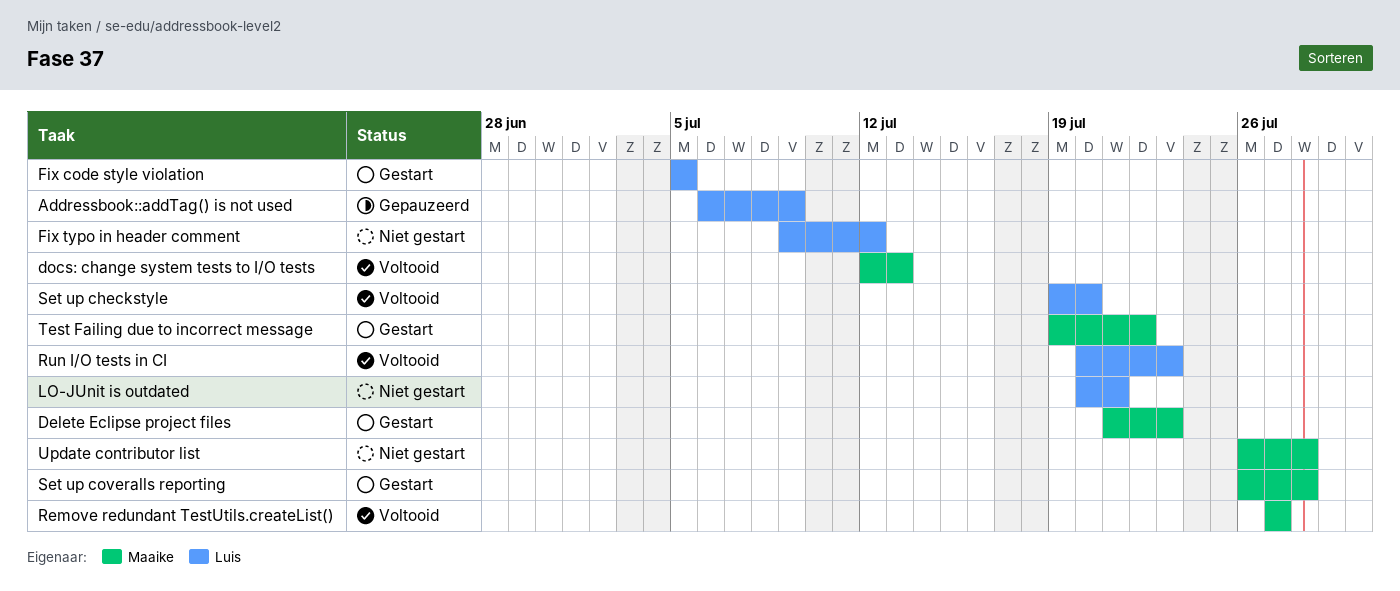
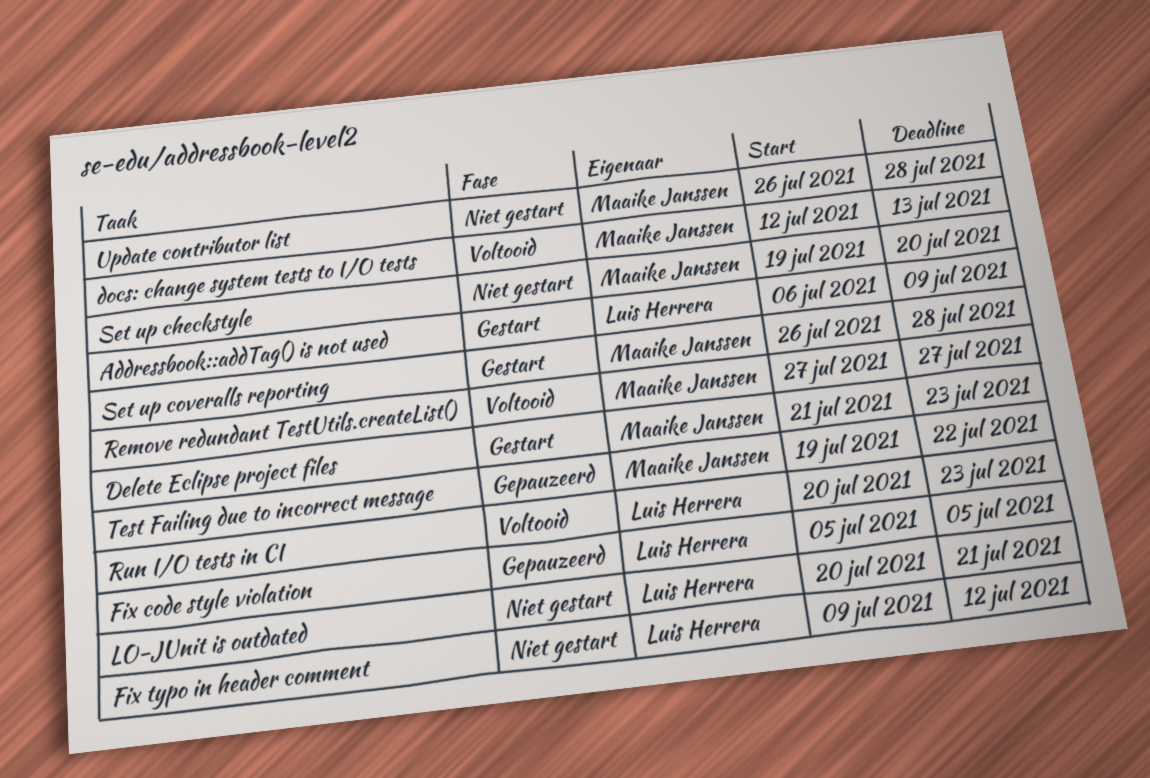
Addressbook::addTag() is not used, status: Gepauzeerd -> Gestart
Fix code style violation, status: Gestart -> Gepauzeerd
Set up checkstyle, status: Voltooid -> Niet gestart
Set up checkstyle, owner: Luis Herrera -> Maaike Janssen
Test Failing due to incorrect message, status: Gestart -> Gepauzeerd

